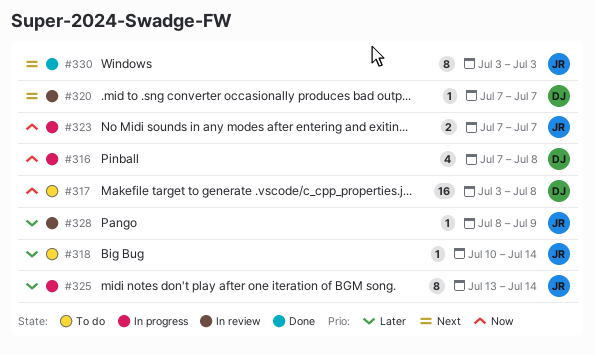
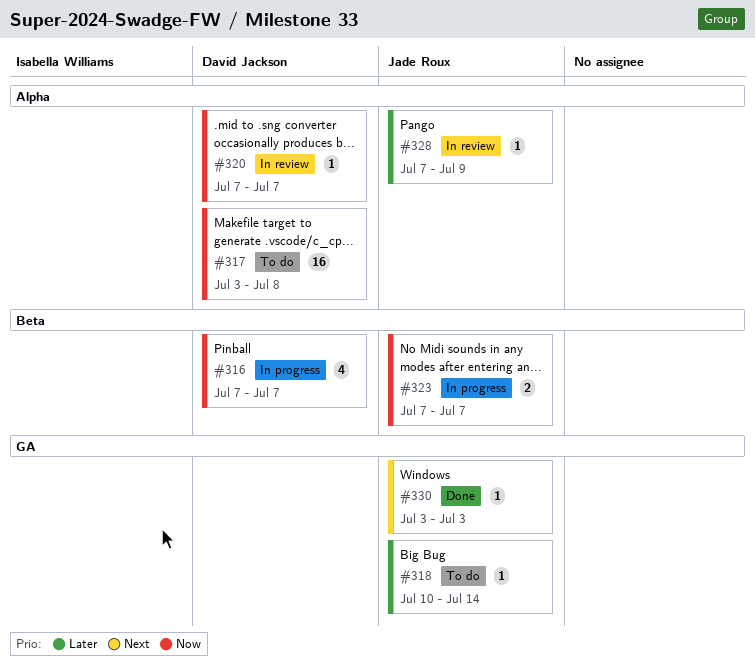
#316, due: Jul 8 -> Jul 7
#320, priority: Next -> Now
#325: present -> none
#328, start: Jul 8 -> Jul 7
#330, estimate: 8 -> 1

